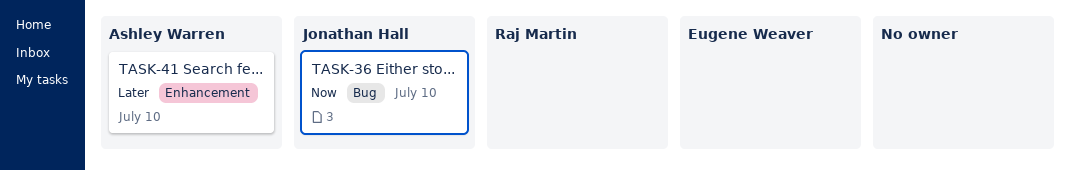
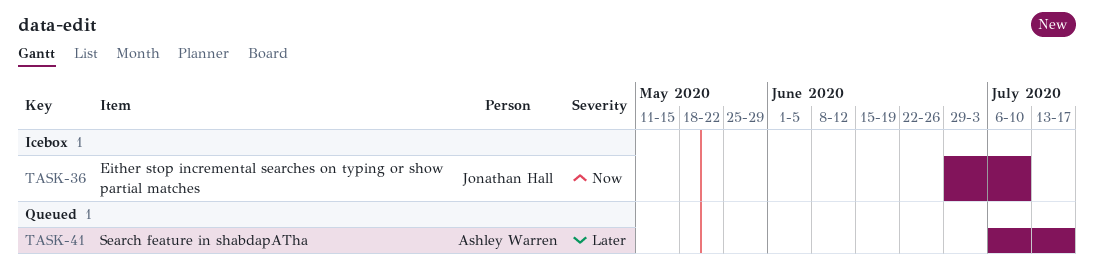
TASK-41, due: Jul 10 -> Jul 17

